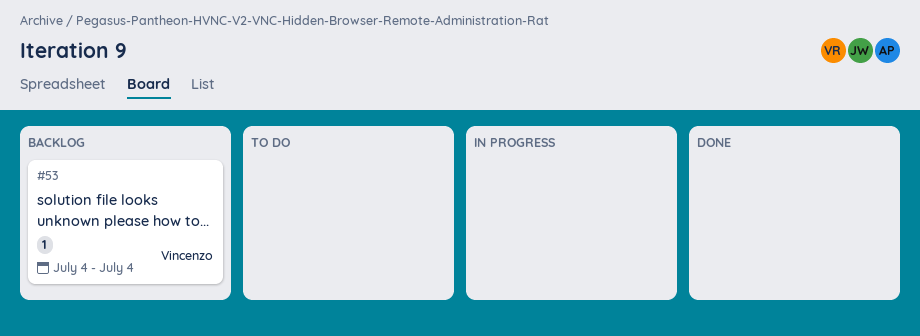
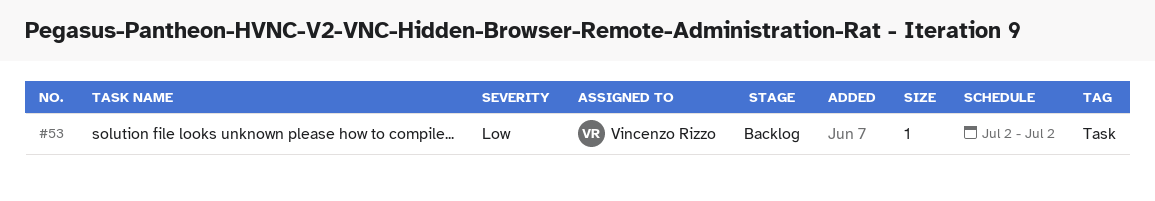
#53, start: Jul 4 -> Jul 2
#53, due: Jul 4 -> Jul 2

